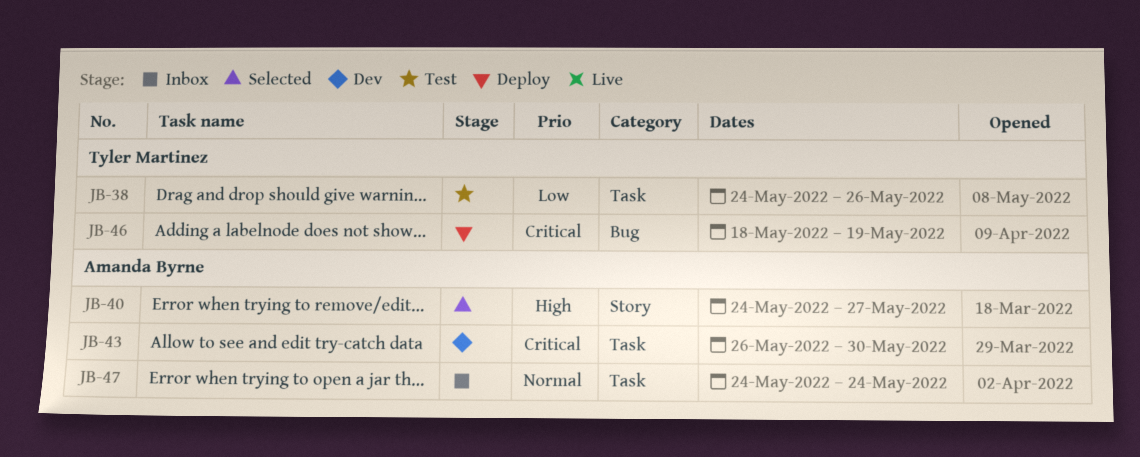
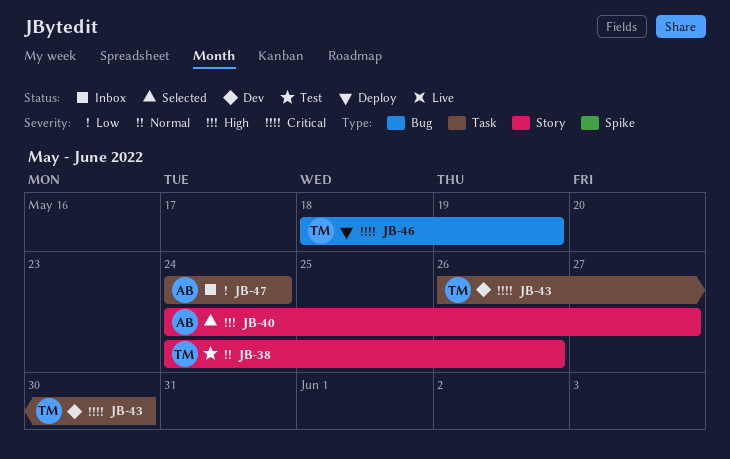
JB-38, priority: Low -> Normal
JB-38, label: Task -> Story
JB-43, owner: Amanda Byrne -> Tyler Martinez
JB-47, priority: Normal -> Low

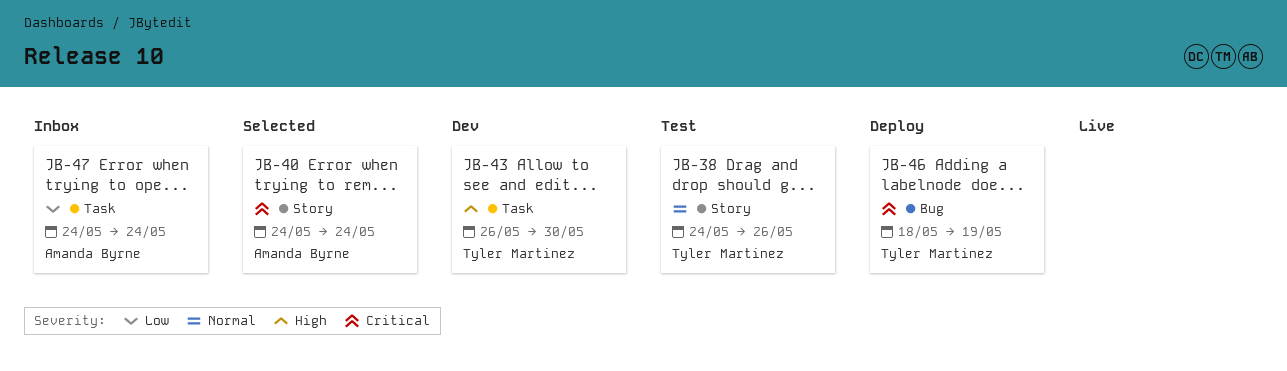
JB-40, priority: High -> Critical
JB-40, due: May 27 -> May 24
JB-43, priority: Critical -> High

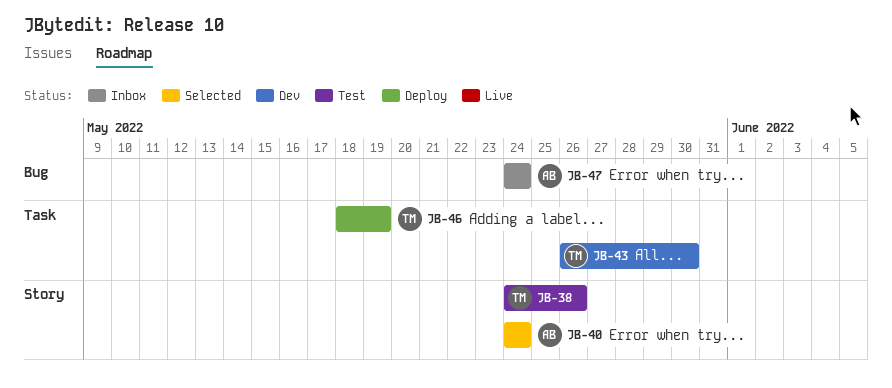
JB-46, label: Bug -> Task
JB-47, label: Task -> Bug

